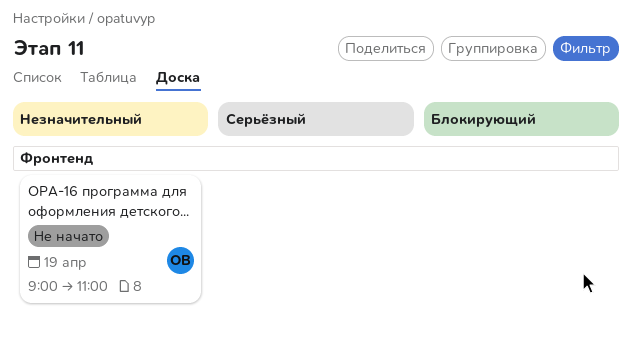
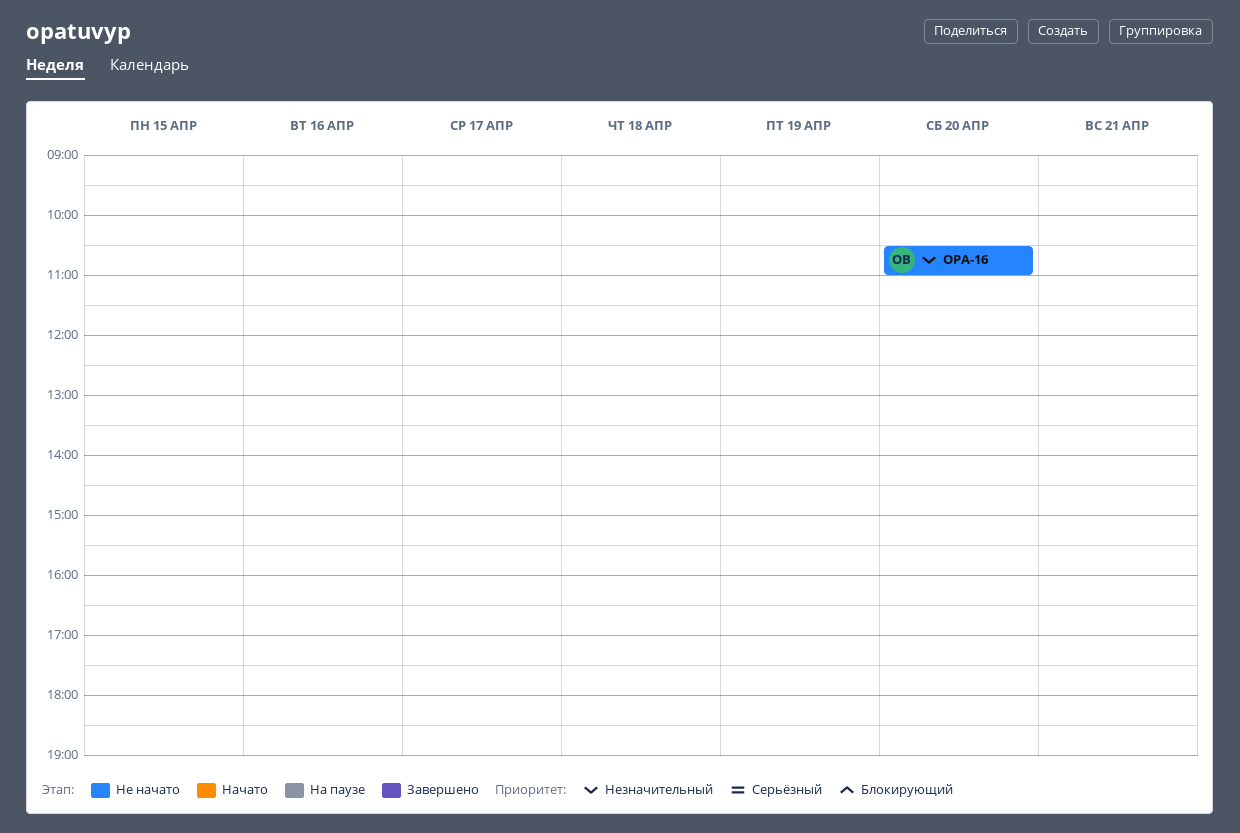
OPA-16, day: Apr 19 -> Apr 20
OPA-16, begins: 09:00 -> 10:30

